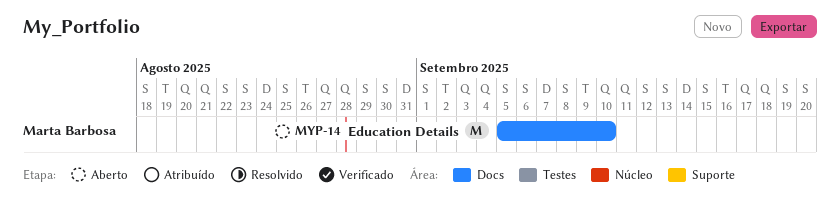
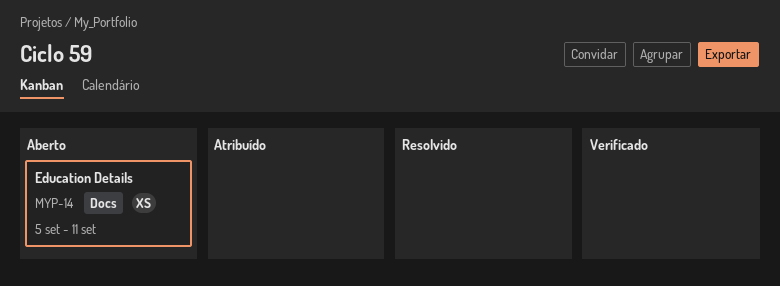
MYP-14, estimate: M -> XS
MYP-14, due: Sep 10 -> Sep 11

